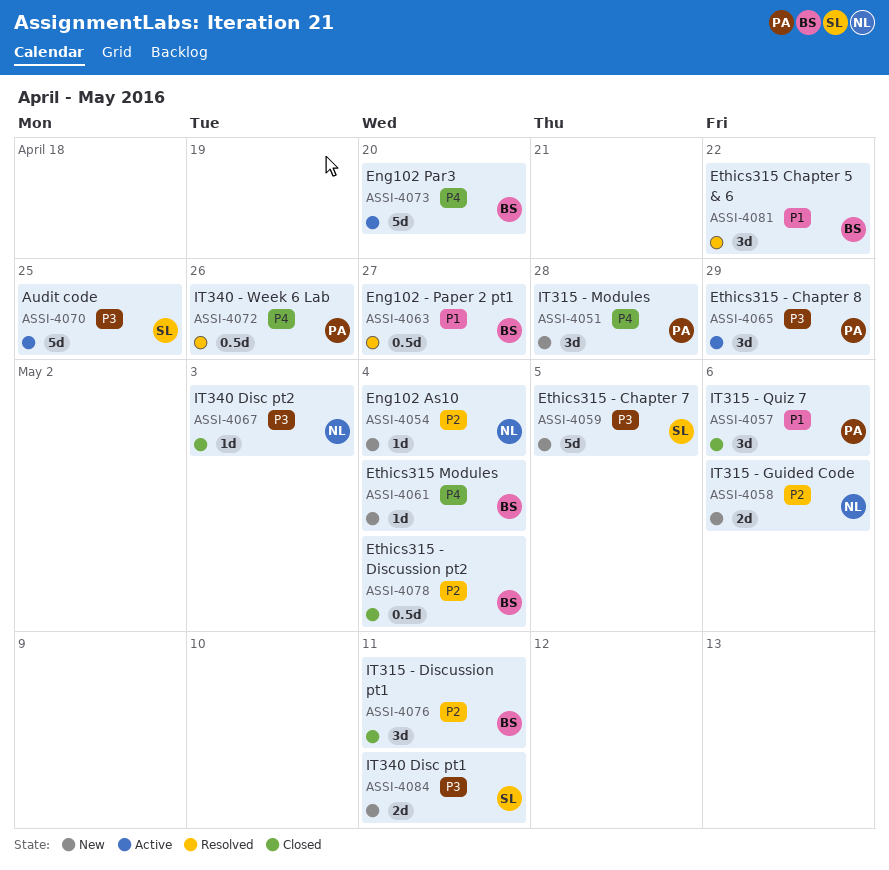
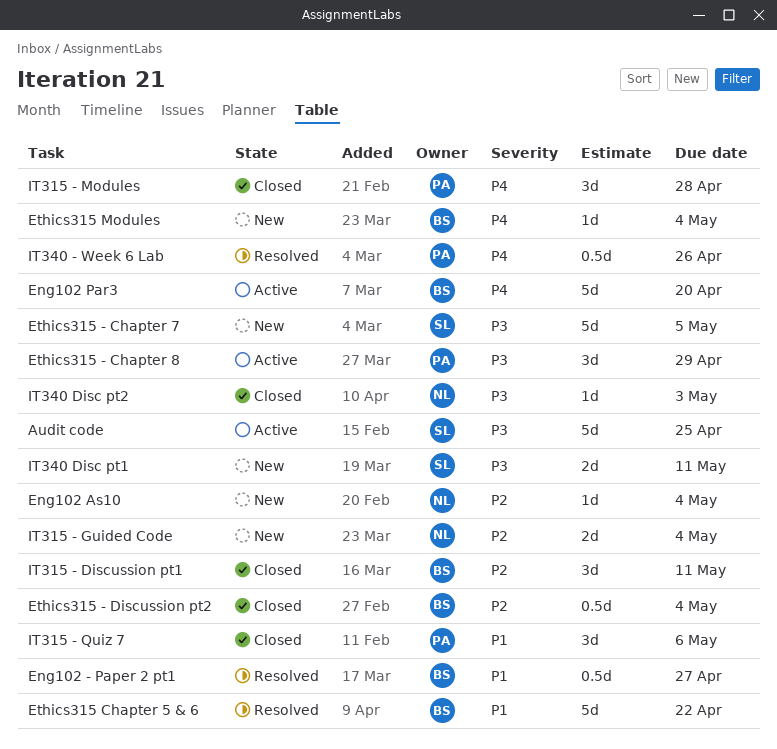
Ethics315 Chapter 5 & 6, estimate: 3d -> 5d
IT315 - Guided Code, due: May 6 -> May 4
IT315 - Modules, status: New -> Closed

